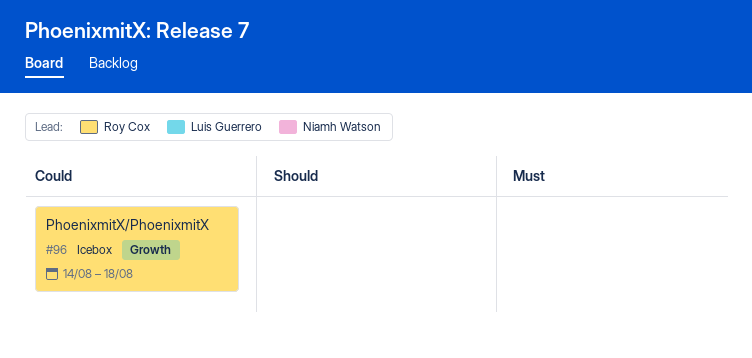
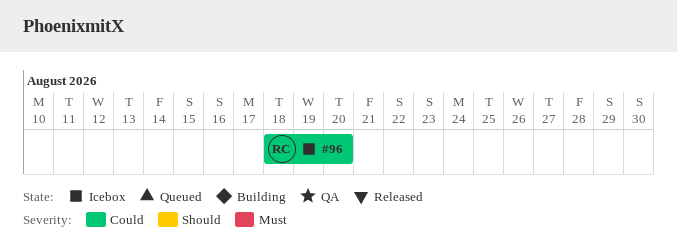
#96, start: Aug 14 -> Aug 18
#96, due: Aug 18 -> Aug 20

